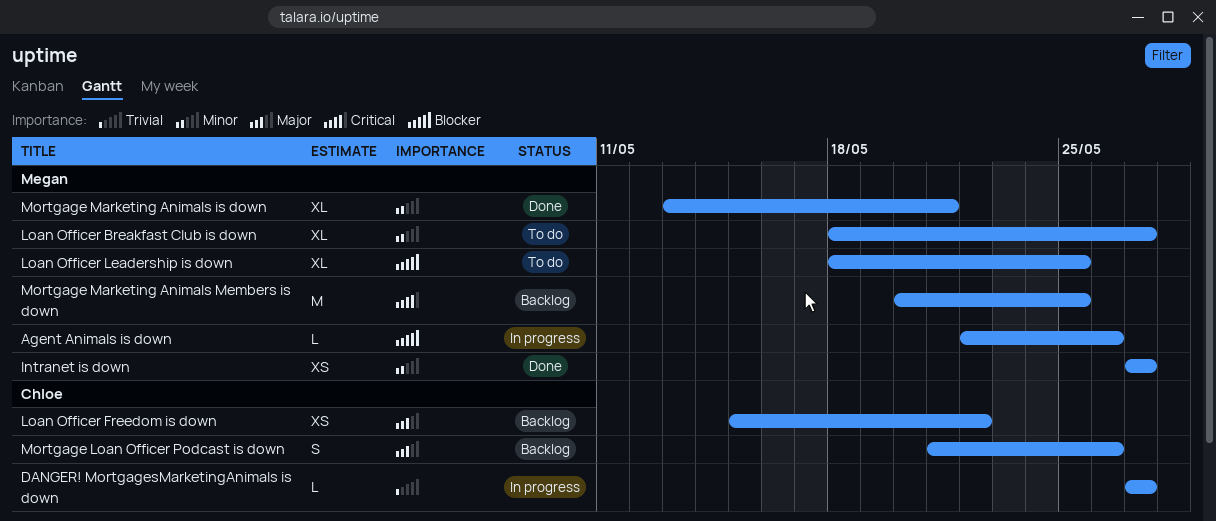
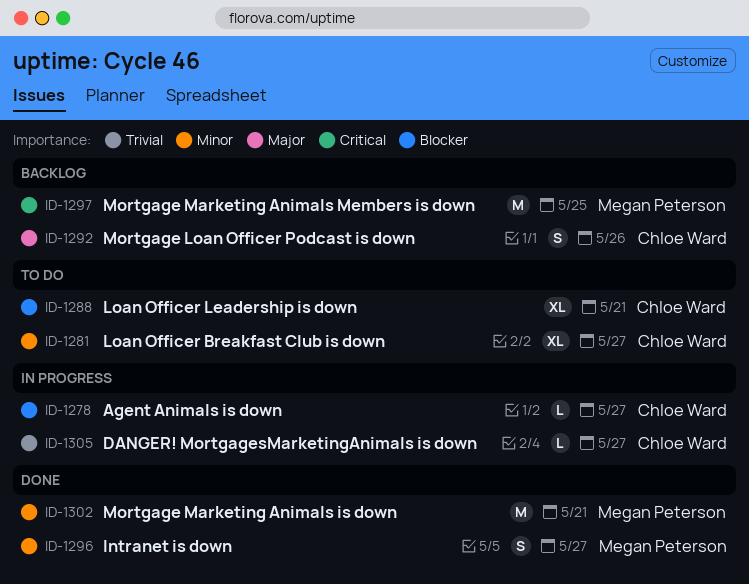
Agent Animals is down, owner: Megan Peterson -> Chloe Ward
Agent Animals is down, due: May 26 -> May 27
Intranet is down, estimate: XS -> S
Loan Officer Breakfast Club is down, owner: Megan Peterson -> Chloe Ward
Loan Officer Freedom is down: present -> none
Loan Officer Leadership is down, owner: Megan Peterson -> Chloe Ward
Loan Officer Leadership is down, due: May 25 -> May 21
Mortgage Marketing Animals is down, estimate: XL -> M

